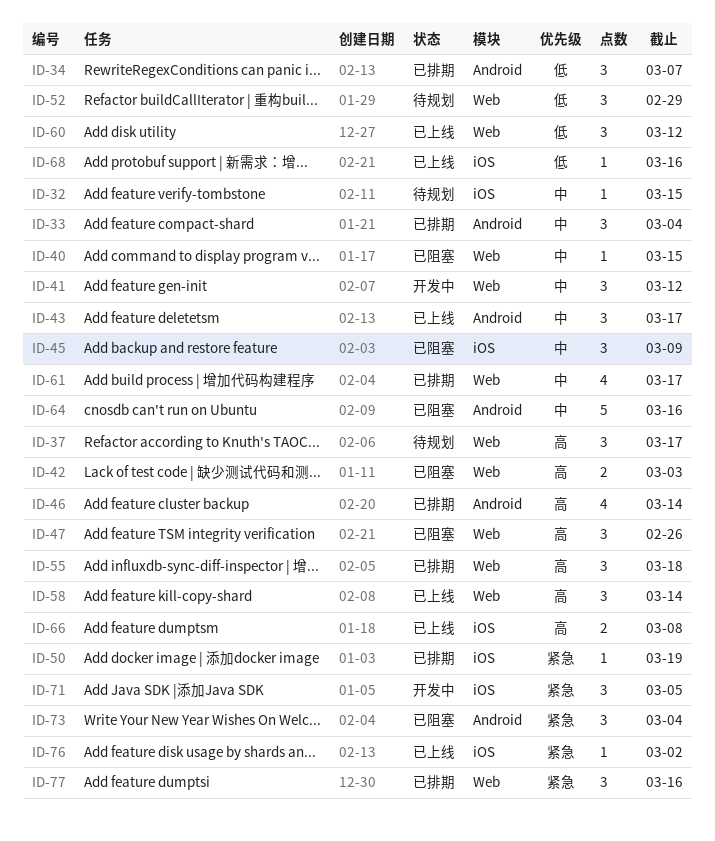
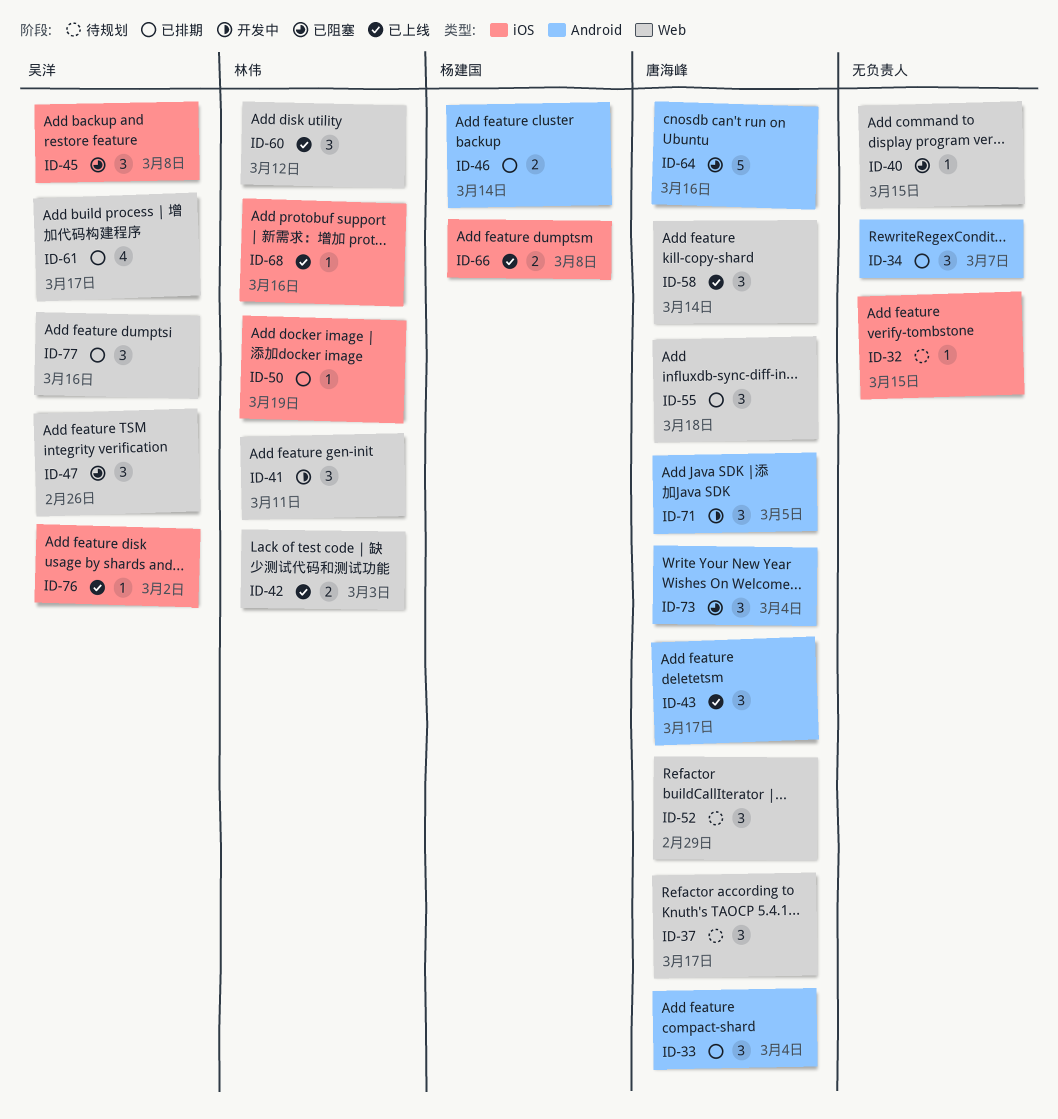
ID-41, due: Mar 12 -> Mar 11
ID-42, status: 已阻塞 -> 已上线
ID-45, due: Mar 9 -> Mar 8
ID-46, estimate: 4 -> 2
ID-71, label: iOS -> Android

